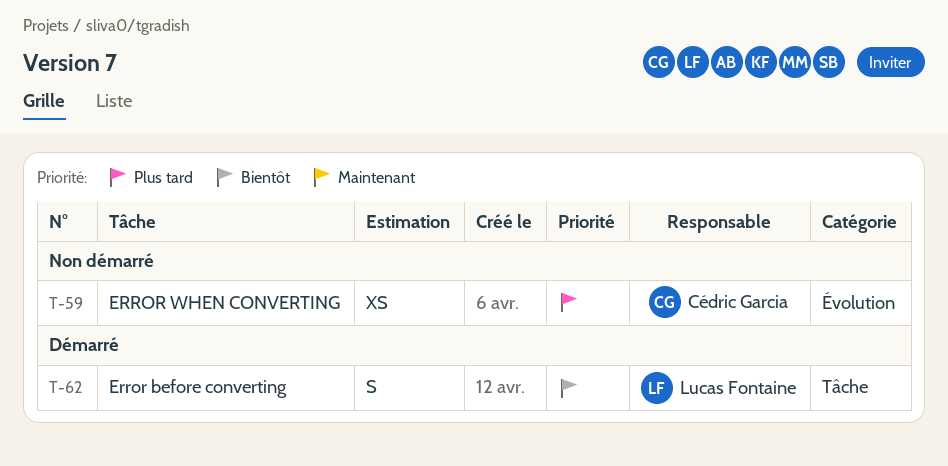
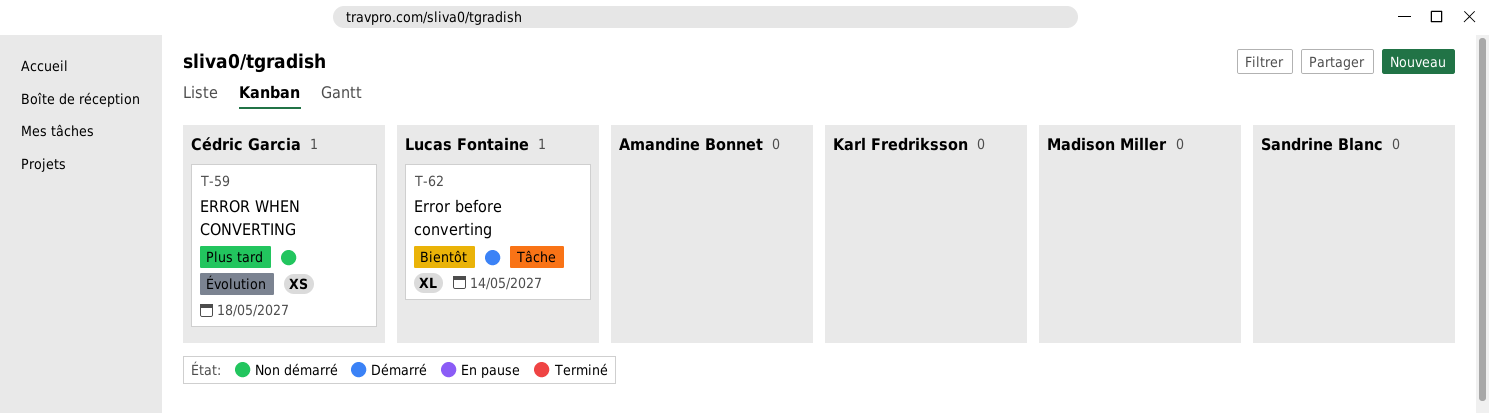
T-62, estimate: S -> XL

